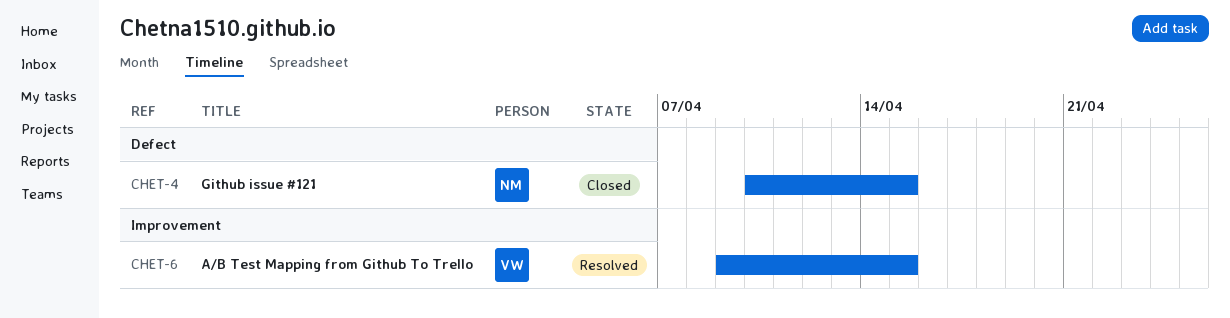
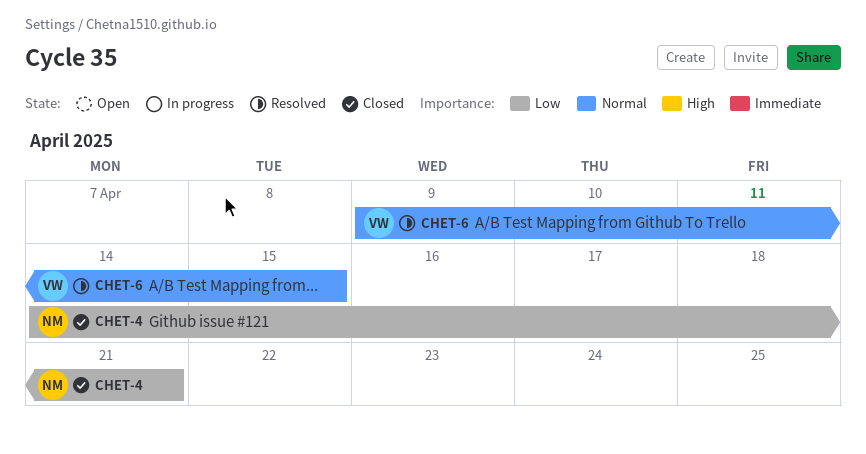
CHET-4, start: Apr 10 -> Apr 14
CHET-4, due: Apr 15 -> Apr 21

